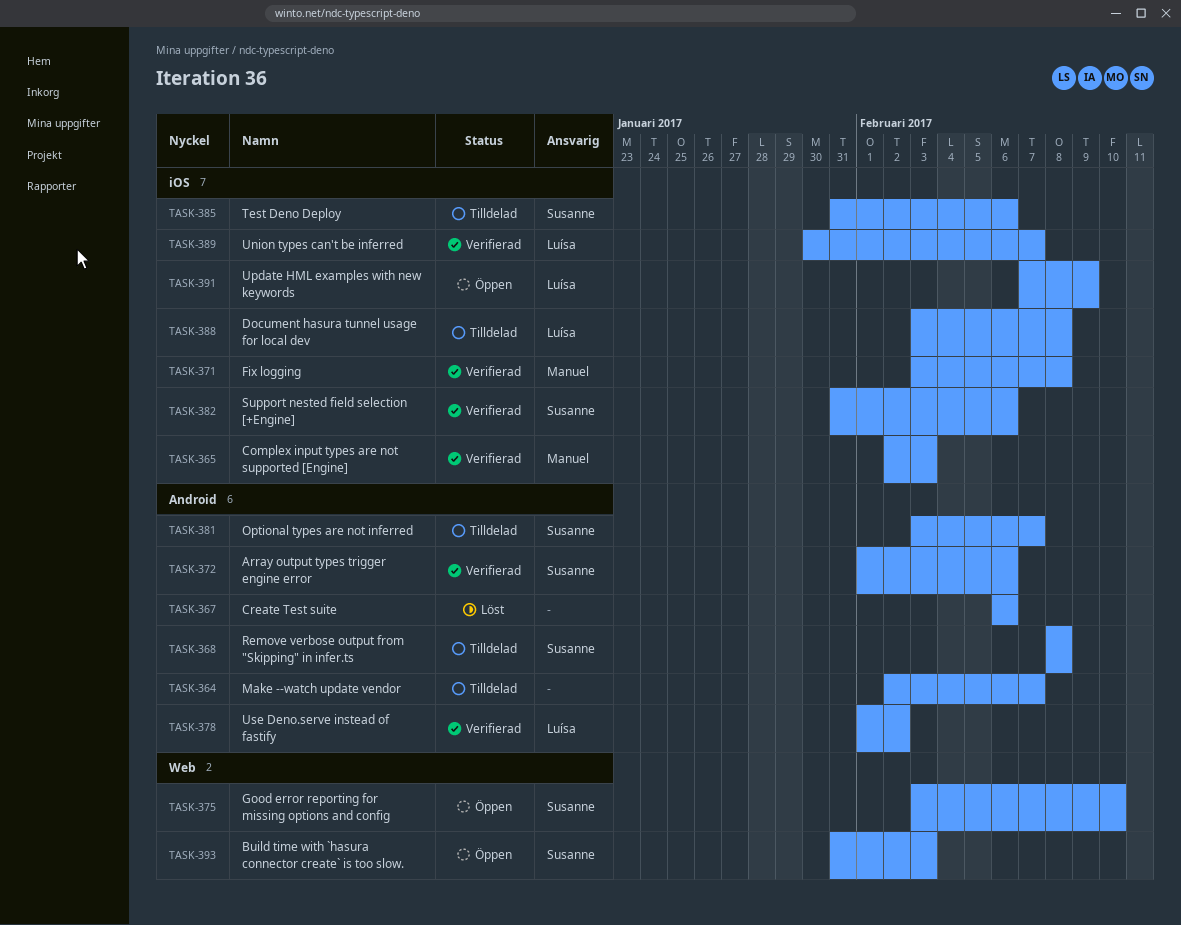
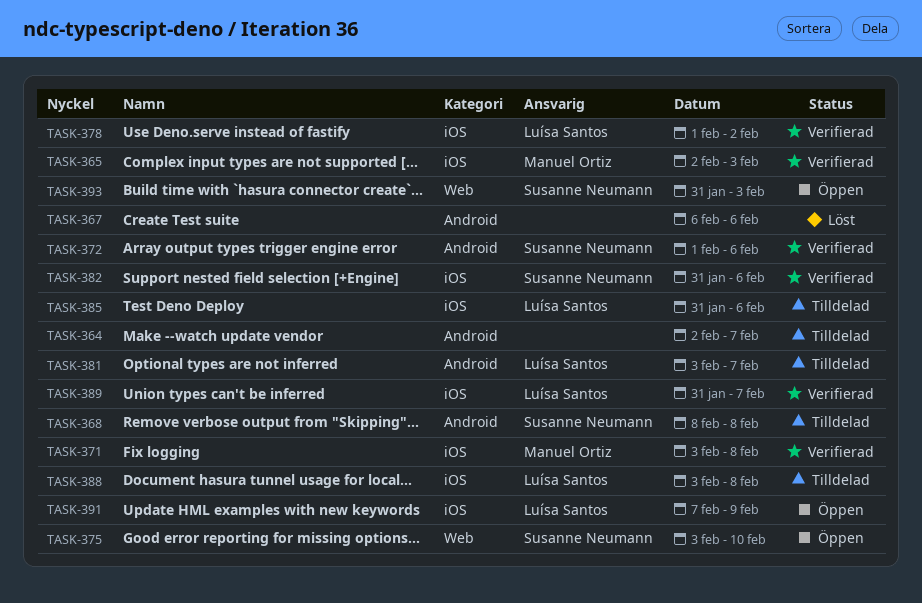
TASK-378, label: Android -> iOS
TASK-381, owner: Susanne Neumann -> Luísa Santos
TASK-385, owner: Susanne Neumann -> Luísa Santos
TASK-389, start: Jan 30 -> Jan 31

